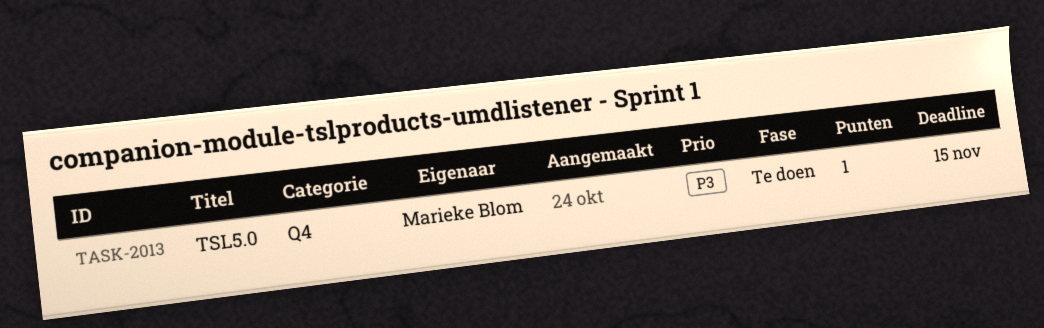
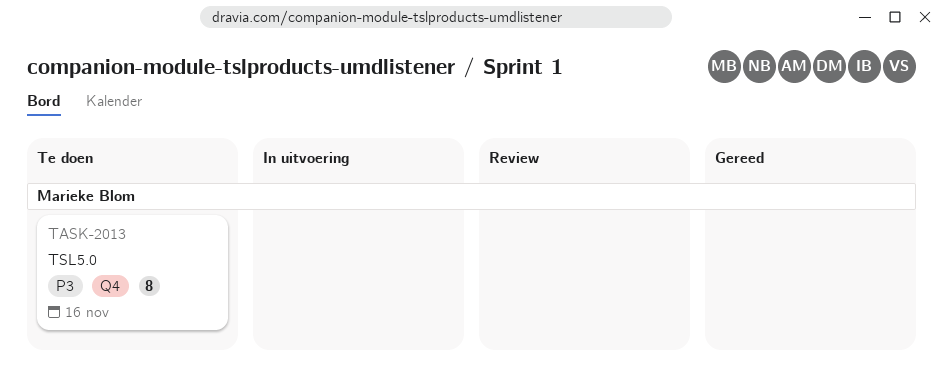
TASK-2013, estimate: 1 -> 8
TASK-2013, due: Nov 15 -> Nov 16

